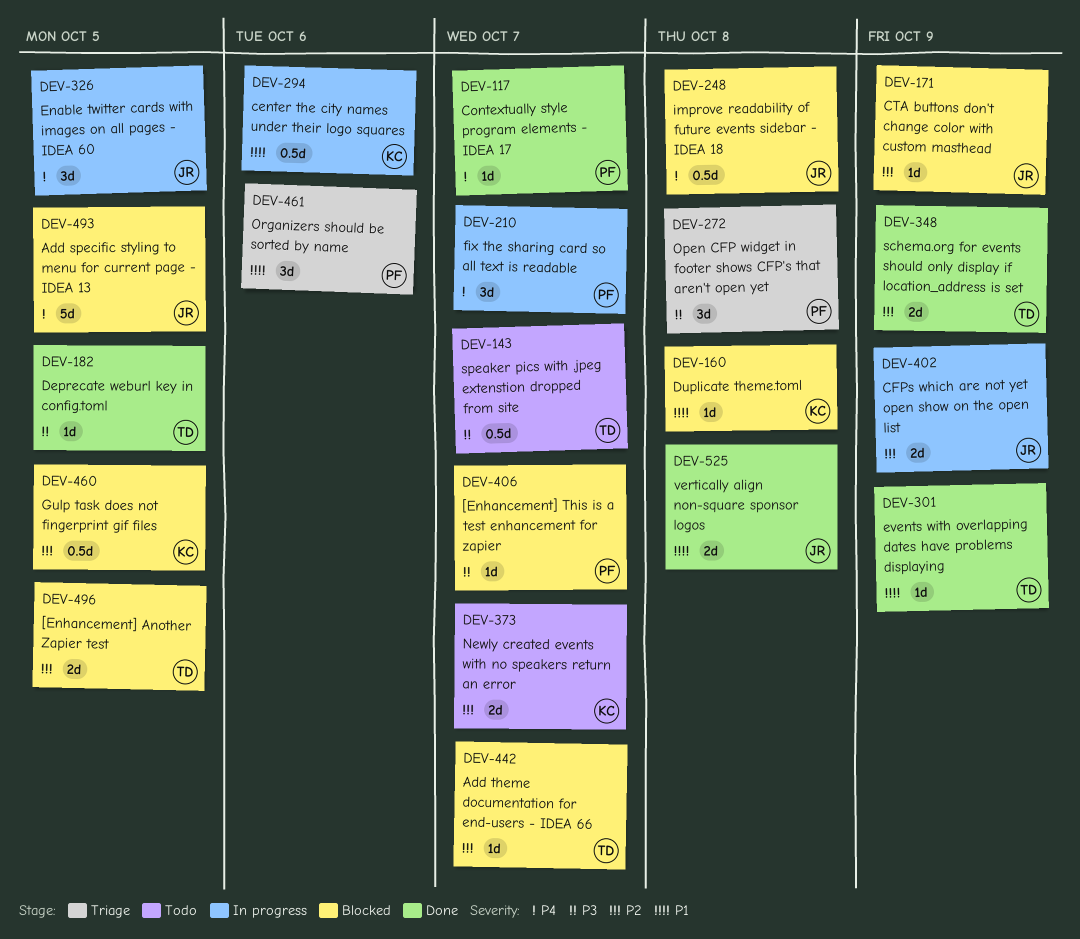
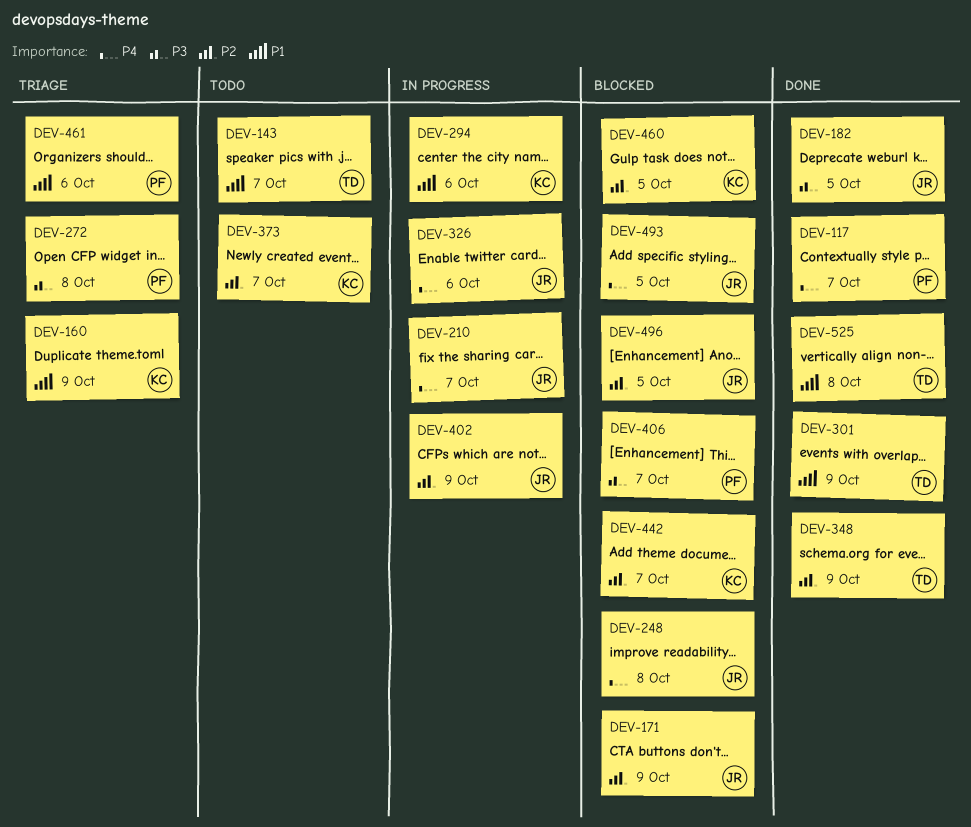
DEV-143, priority: P3 -> P1
DEV-160, status: Blocked -> Triage
DEV-160, due: Oct 8 -> Oct 9
DEV-182, owner: TD -> JR
DEV-210, owner: PF -> JR
DEV-326, due: Oct 5 -> Oct 6
DEV-442, owner: TD -> KC
DEV-496, owner: TD -> JR
DEV-525, owner: JR -> TD

